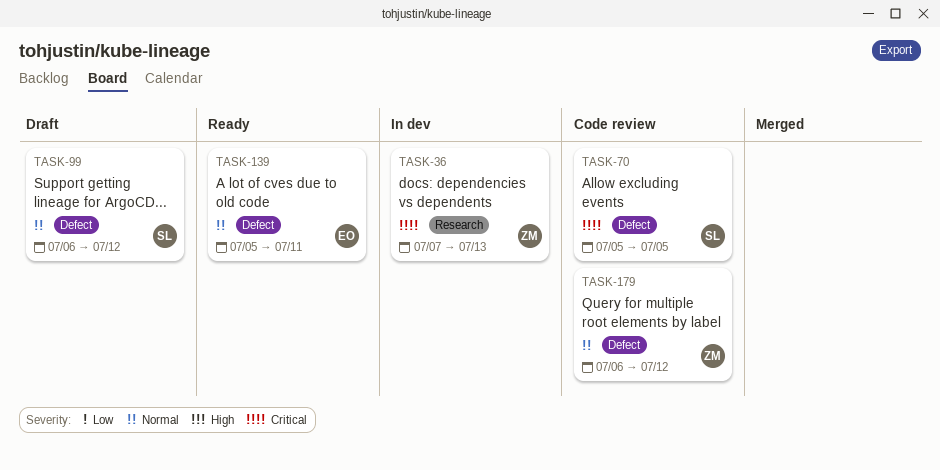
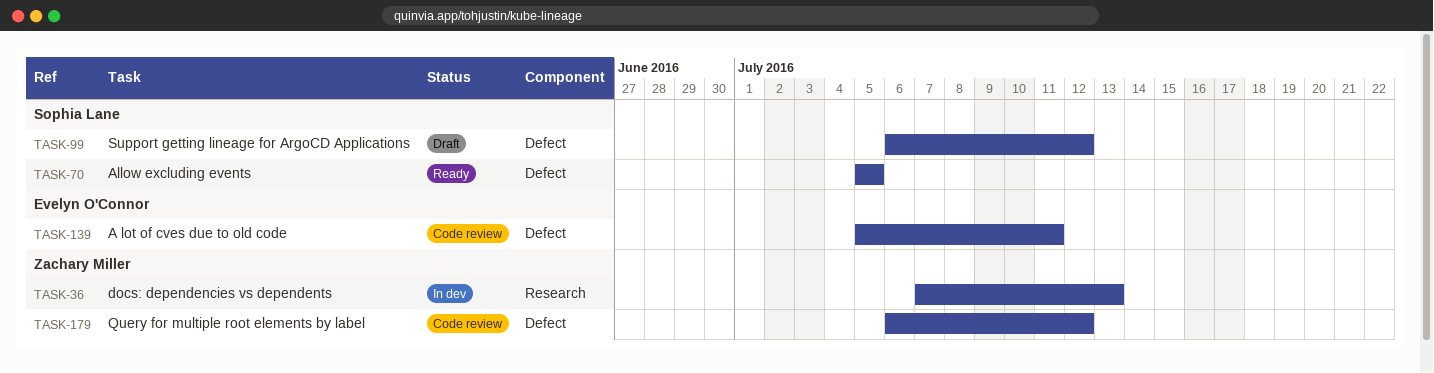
TASK-70, status: Code review -> Ready
TASK-139, status: Ready -> Code review

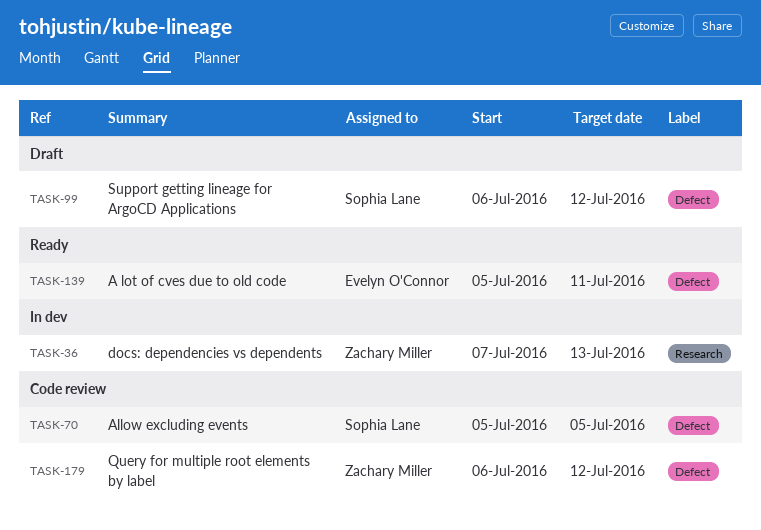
TASK-70, status: Ready -> Code review
TASK-139, status: Code review -> Ready

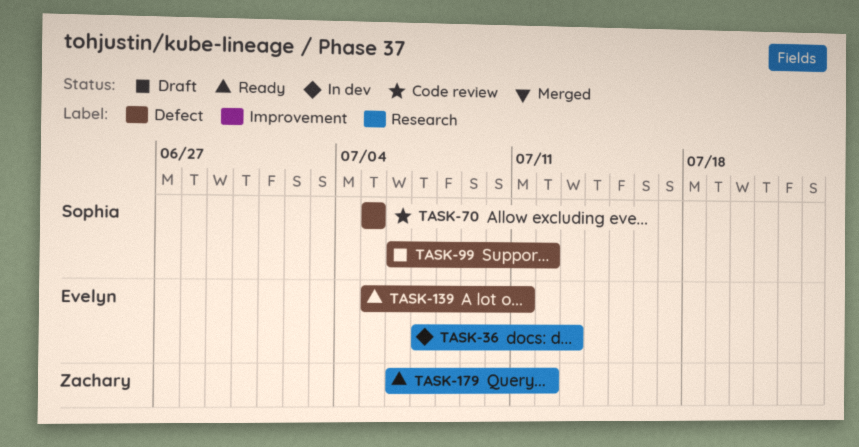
TASK-36, owner: Zachary Miller -> Evelyn O'Connor
TASK-179, status: Code review -> Ready
TASK-179, label: Defect -> Research

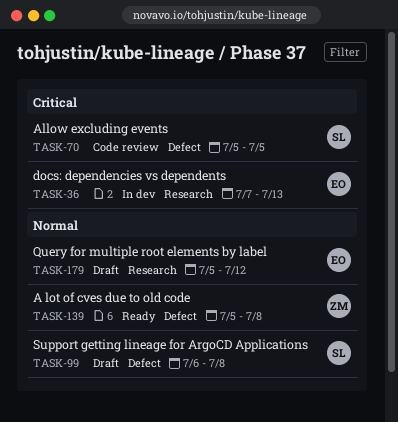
TASK-99, due: Jul 12 -> Jul 8
TASK-139, owner: Evelyn -> Zachary
TASK-139, due: Jul 11 -> Jul 8
TASK-179, status: Ready -> Draft
TASK-179, owner: Zachary -> Evelyn
TASK-179, start: Jul 6 -> Jul 5

